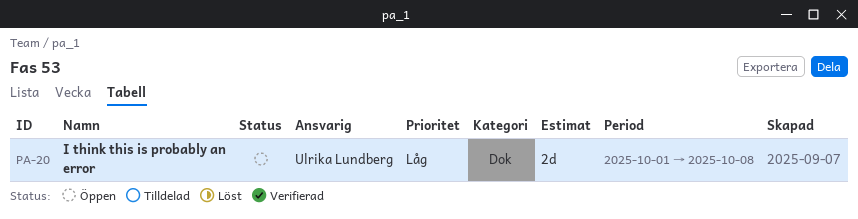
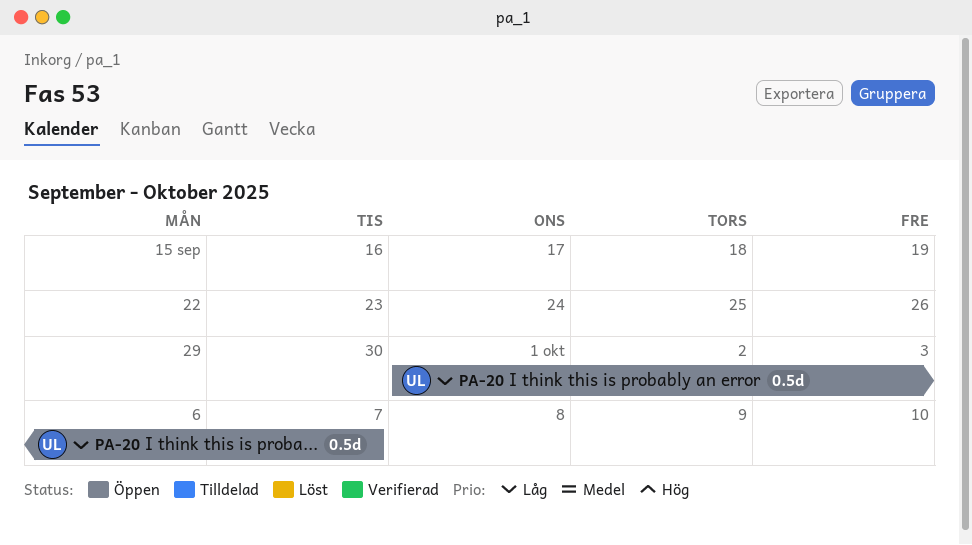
PA-20, estimate: 2d -> 0.5d
PA-20, due: Oct 8 -> Oct 7

